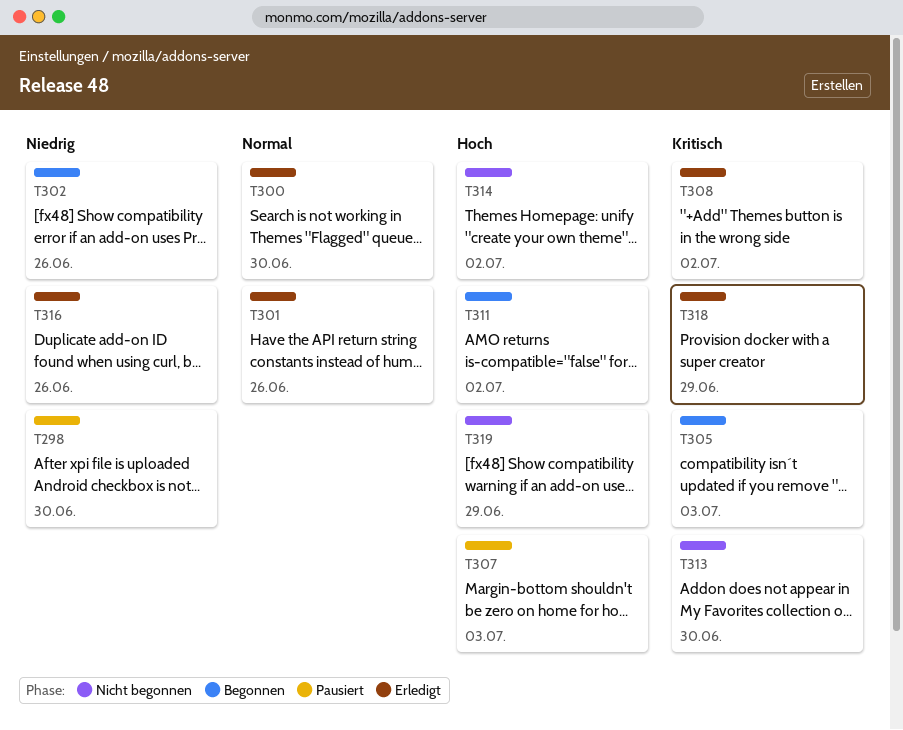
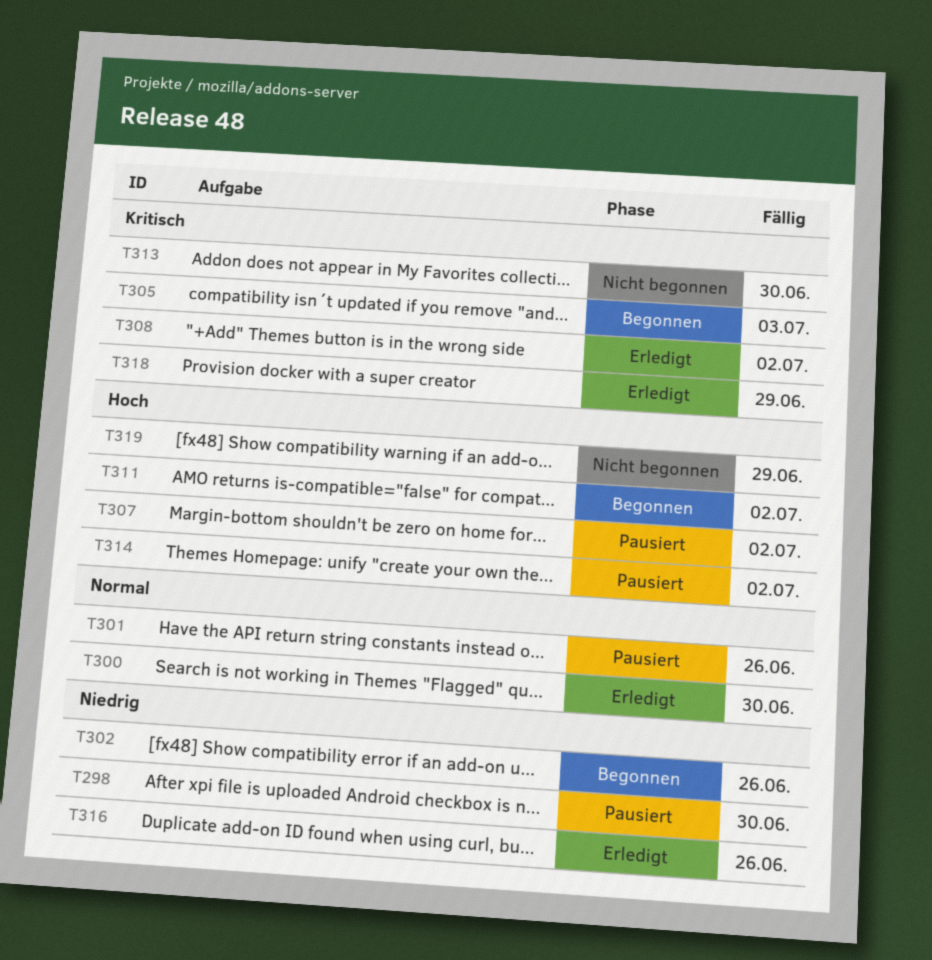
T301, status: Erledigt -> Pausiert
T307, due: Jul 3 -> Jul 2
T314, status: Nicht begonnen -> Pausiert

